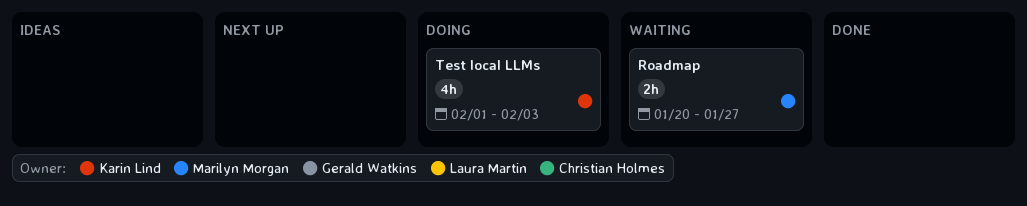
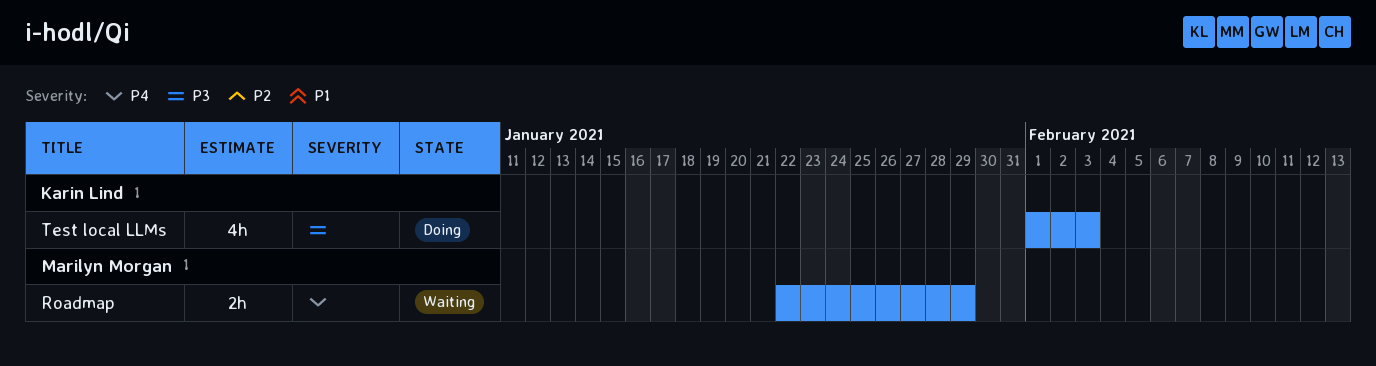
Roadmap, start: Jan 20 -> Jan 22
Roadmap, due: Jan 27 -> Jan 29

